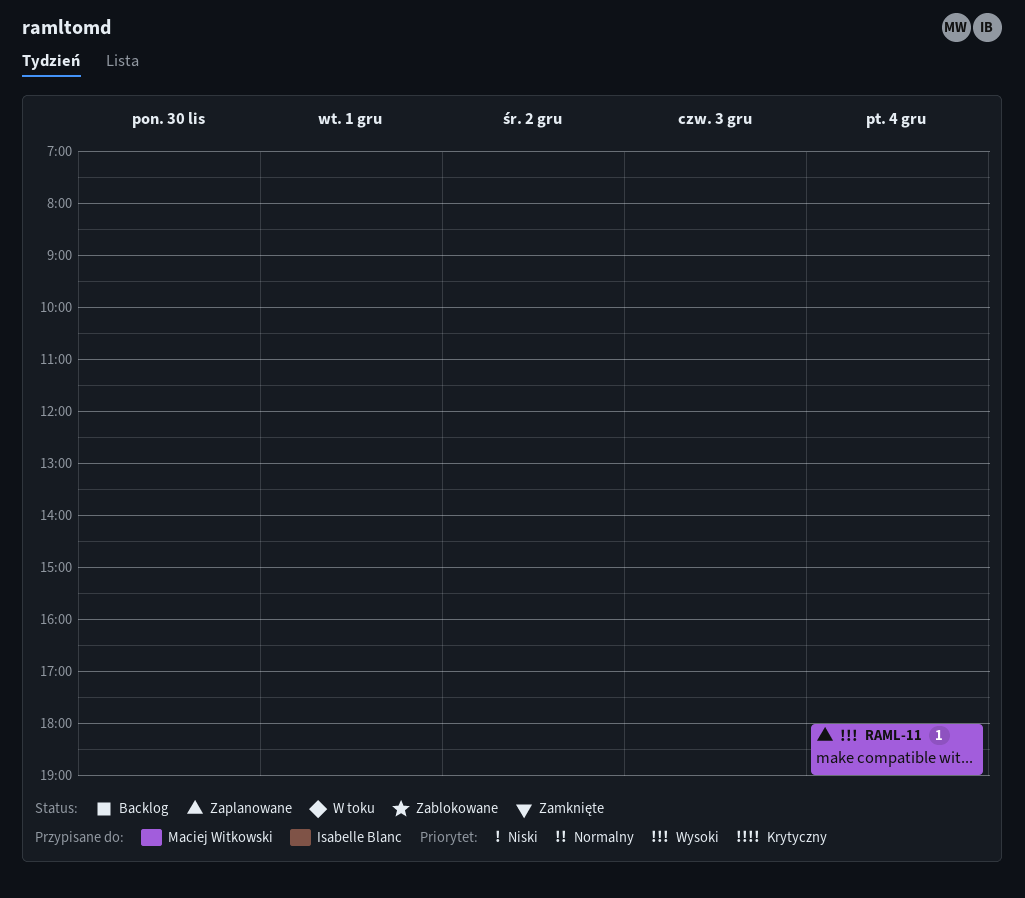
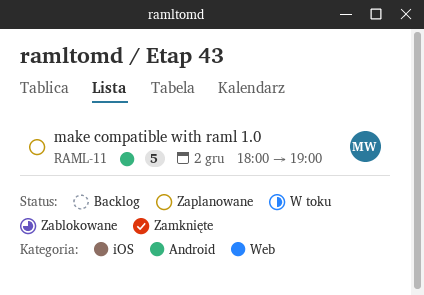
RAML-11, estimate: 1 -> 5
RAML-11, day: Dec 4 -> Dec 2

